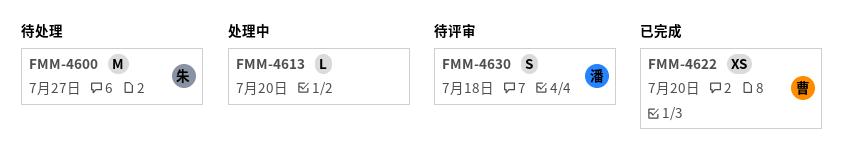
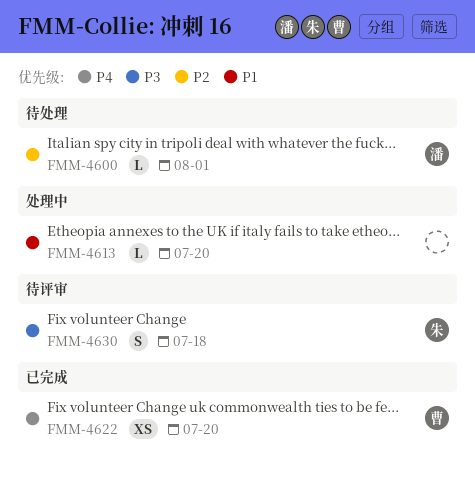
FMM-4600, owner: 朱 -> 潘
FMM-4600, estimate: M -> L
FMM-4600, due: Jul 27 -> Aug 1
FMM-4630, owner: 潘 -> 朱

